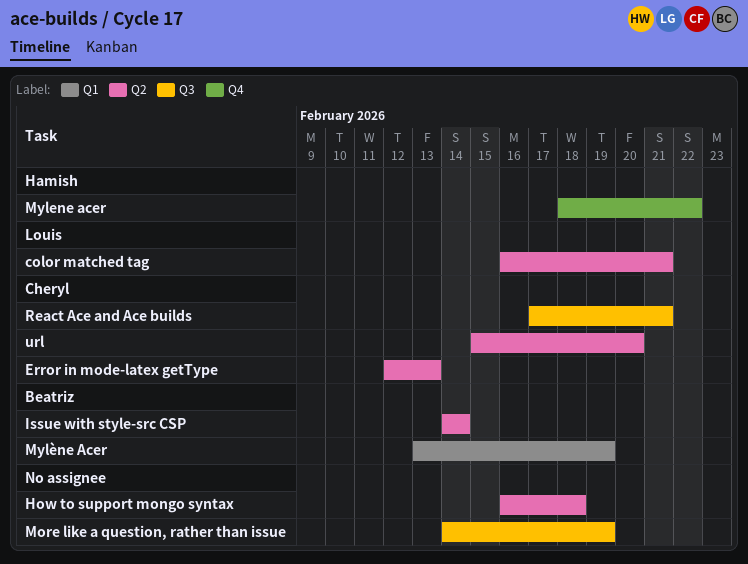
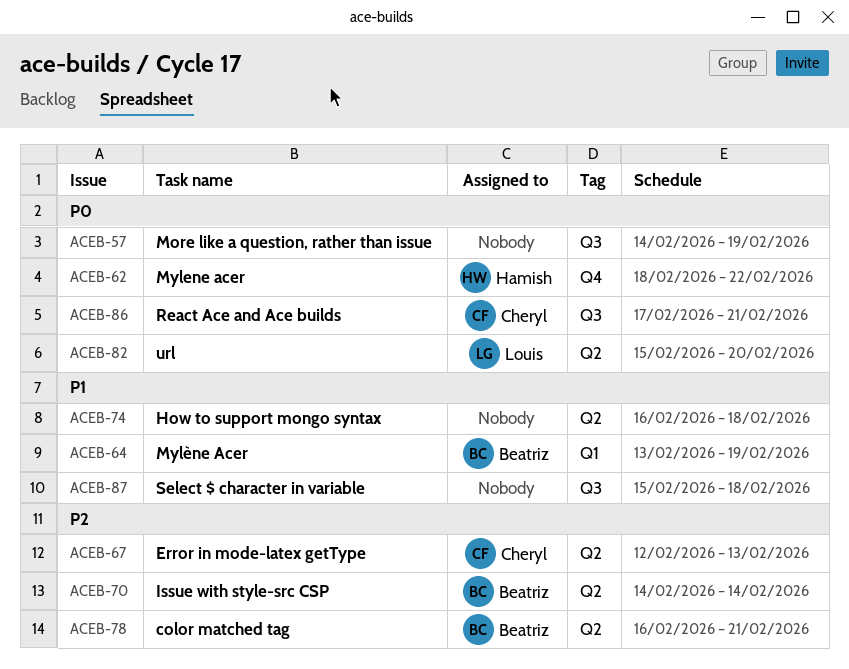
color matched tag, owner: Louis -> Beatriz
Select $ character in variable: none -> present
url, owner: Cheryl -> Louis

